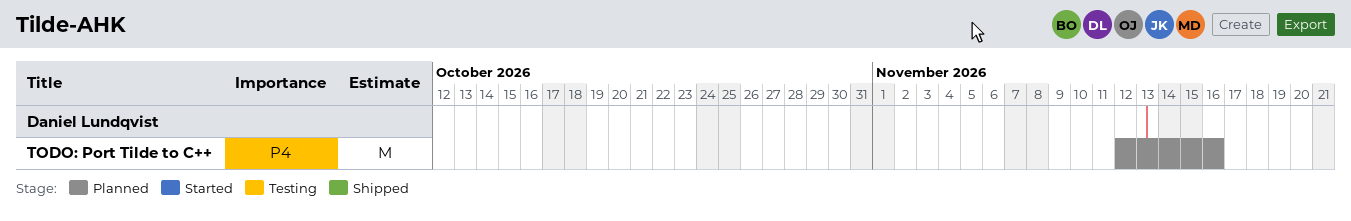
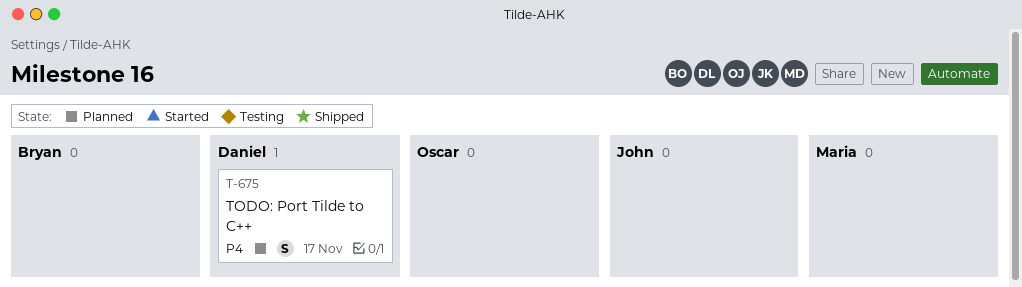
TODO: Port Tilde to C++, estimate: M -> S
TODO: Port Tilde to C++, due: Nov 16 -> Nov 17

